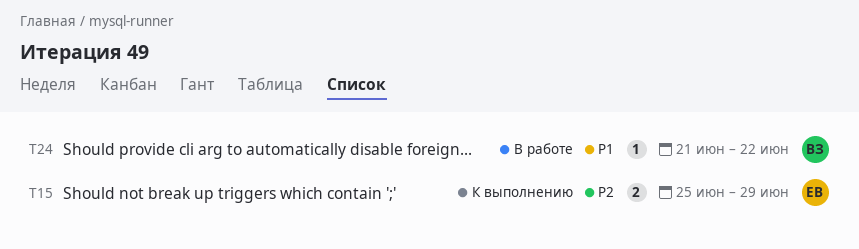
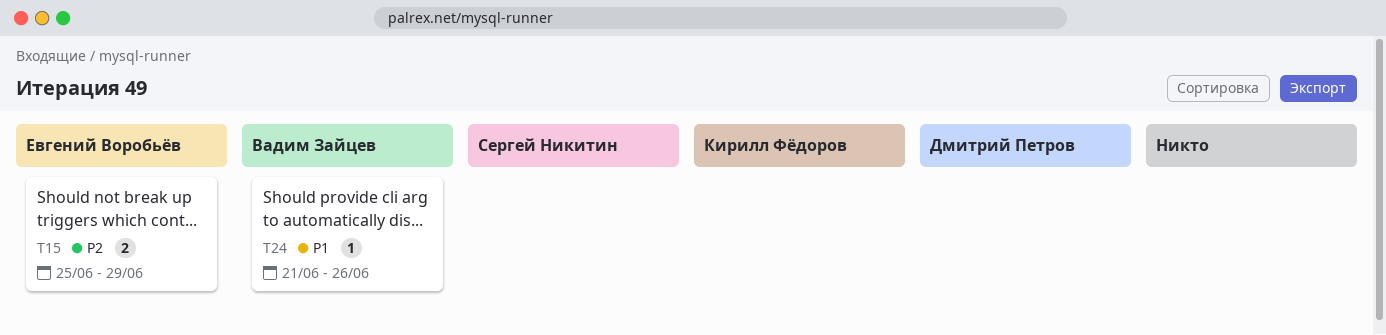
T24, due: Jun 22 -> Jun 26

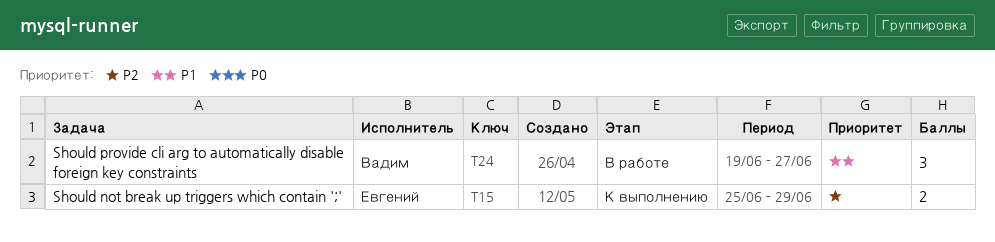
T24, estimate: 1 -> 3
T24, start: Jun 21 -> Jun 19
T24, due: Jun 26 -> Jun 27

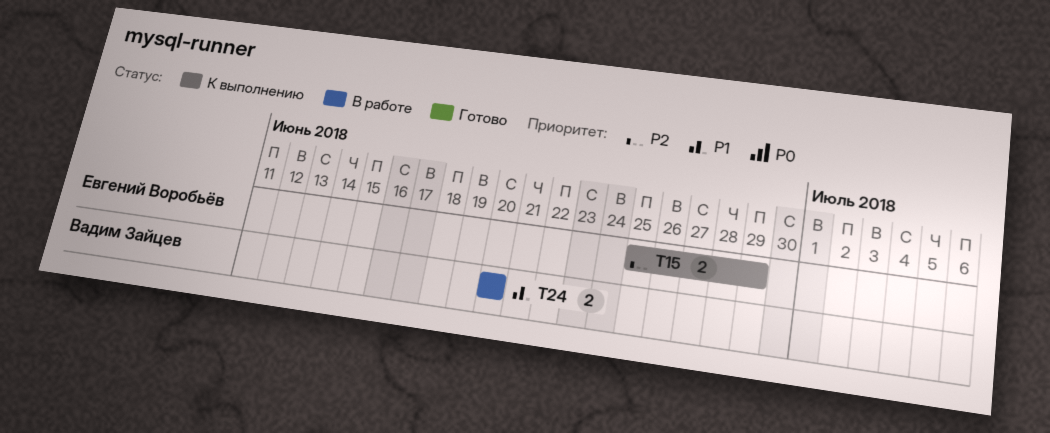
T24, estimate: 3 -> 2
T24, start: Jun 19 -> Jun 20
T24, due: Jun 27 -> Jun 20

